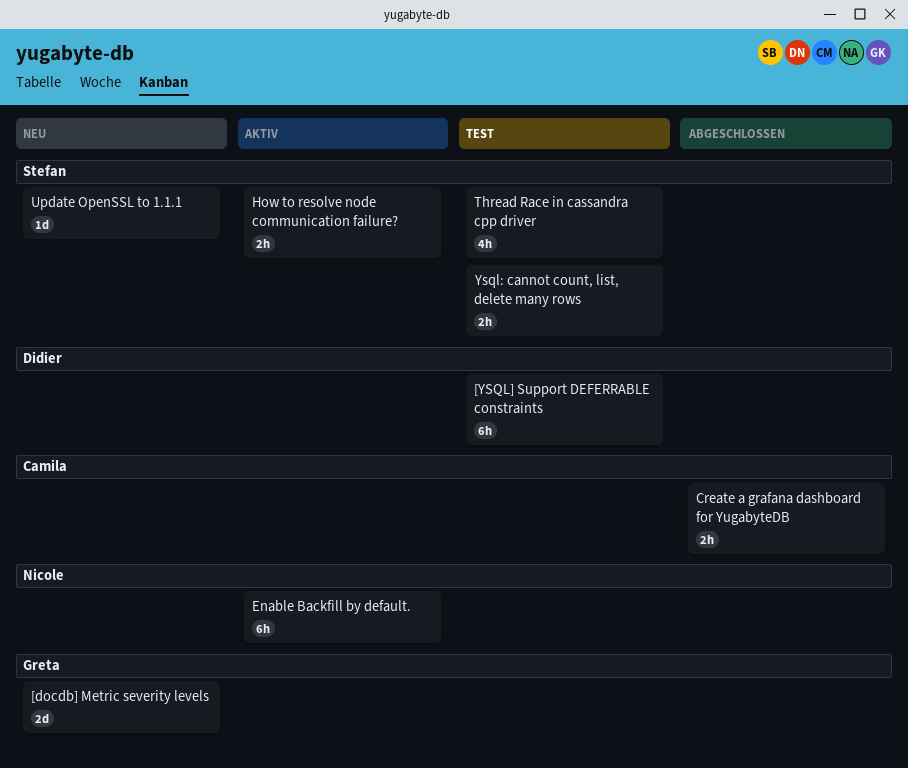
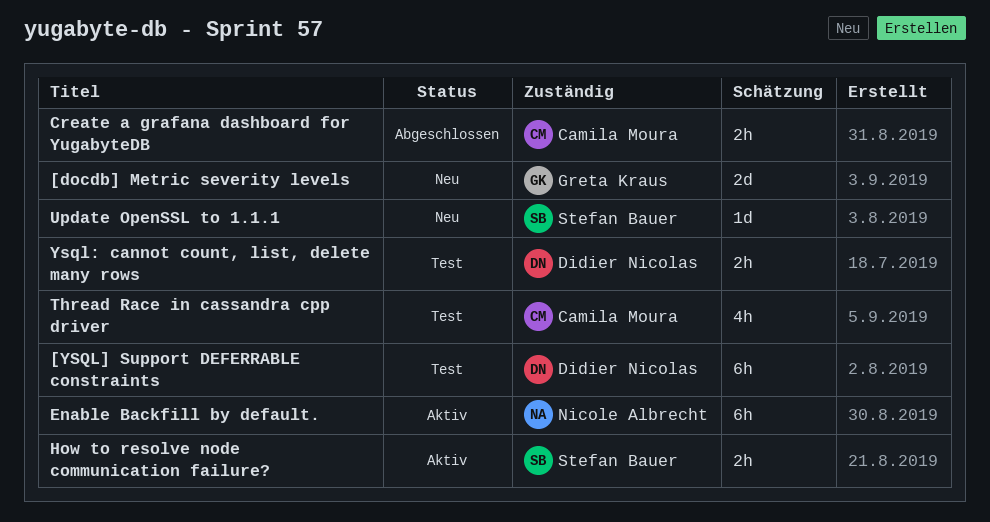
Thread Race in cassandra cpp driver, owner: Stefan Bauer -> Camila Moura
Ysql: cannot count, list, delete many rows, owner: Stefan Bauer -> Didier Nicolas

